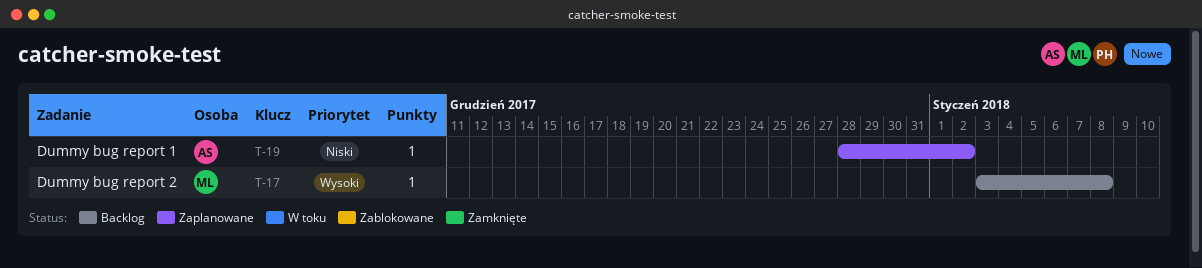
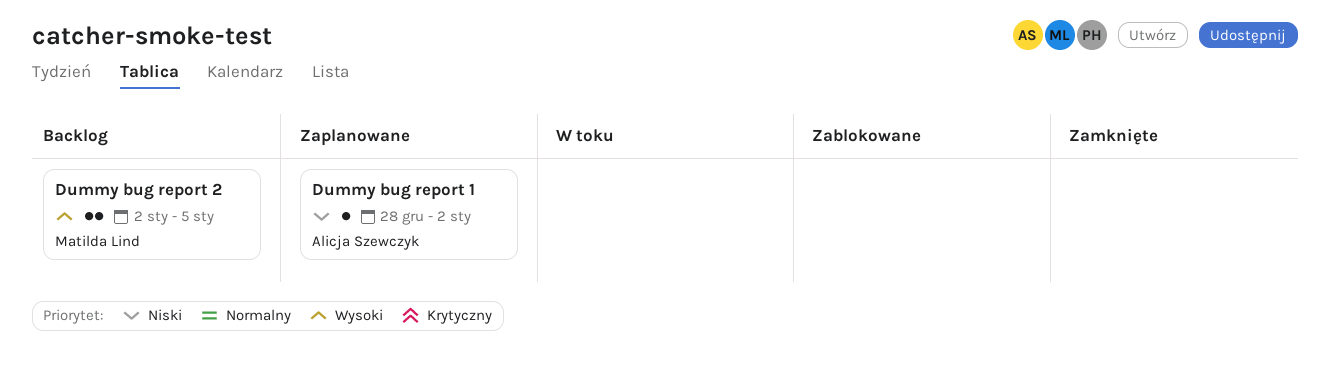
Dummy bug report 2, estimate: 1 -> 2
Dummy bug report 2, start: Jan 3 -> Jan 2
Dummy bug report 2, due: Jan 8 -> Jan 5

